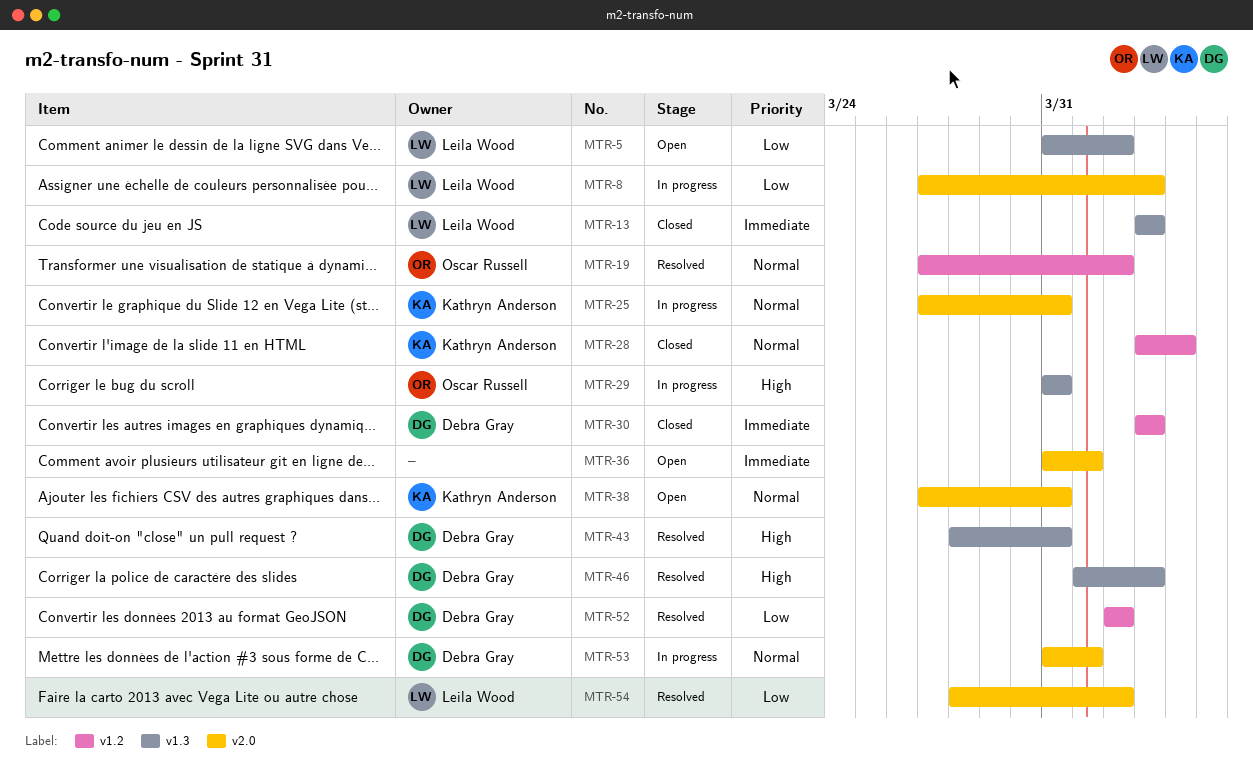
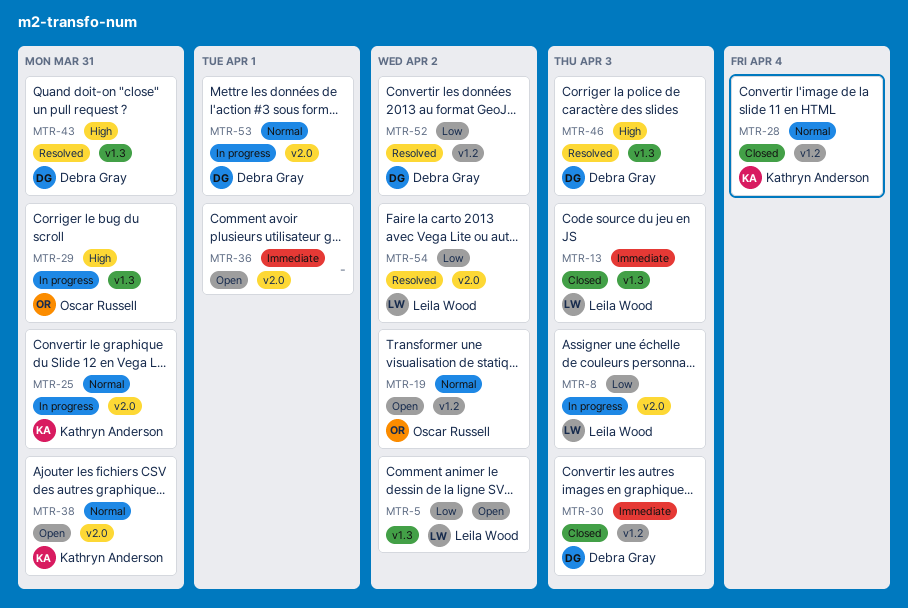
MTR-19, status: Resolved -> Open

